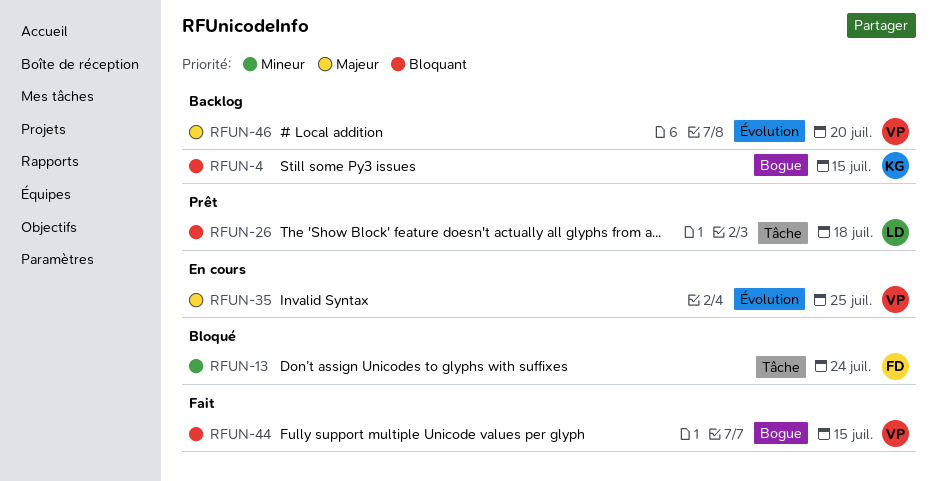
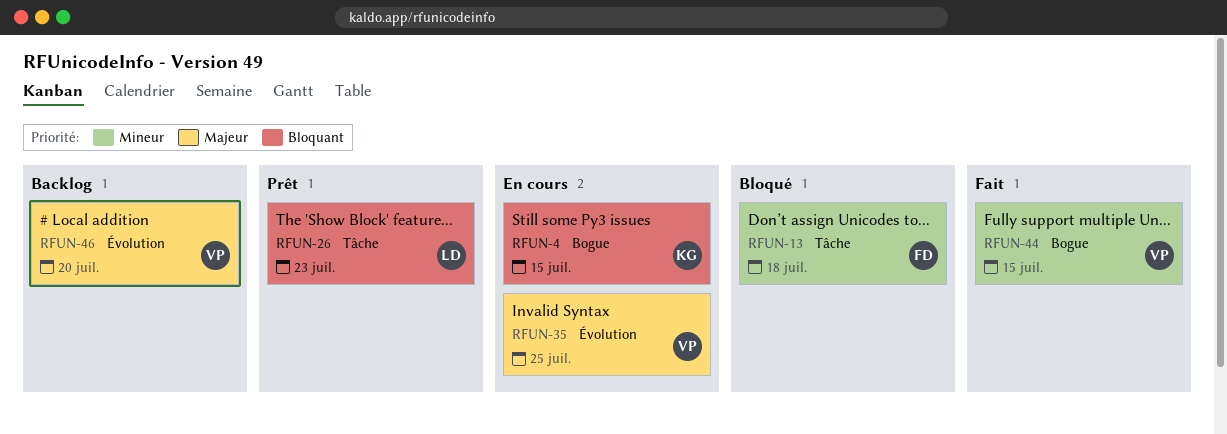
RFUN-4, status: Backlog -> En cours
RFUN-13, due: Jul 24 -> Jul 18
RFUN-26, due: Jul 18 -> Jul 23
RFUN-44, priority: Bloquant -> Mineur

